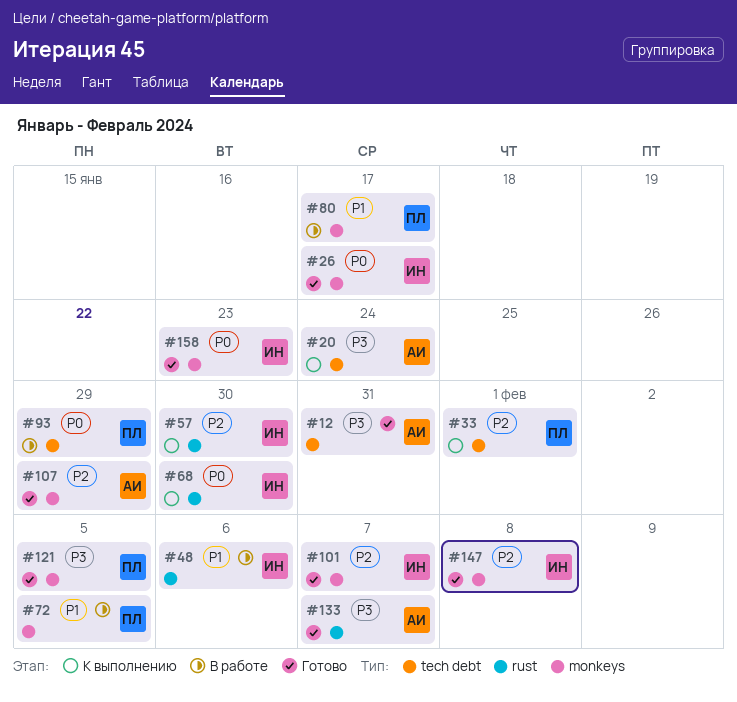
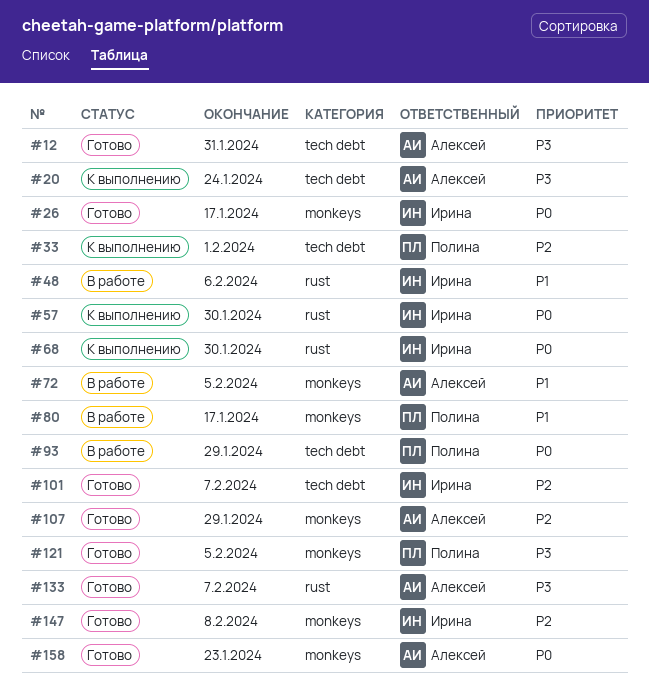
#57, priority: P2 -> P0
#72, owner: Полина -> Алексей
#101, label: monkeys -> tech debt
#158, owner: Ирина -> Алексей

